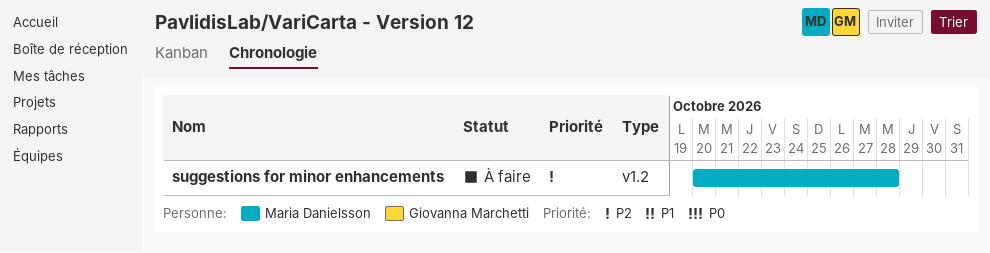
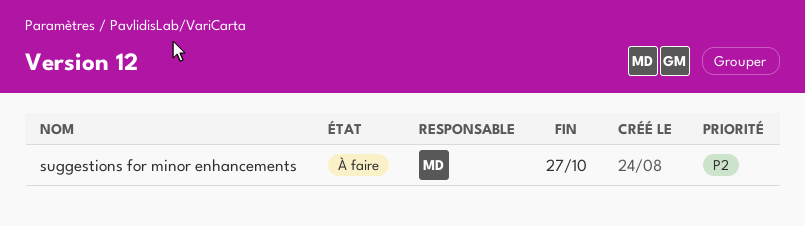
suggestions for minor enhancements, due: Oct 28 -> Oct 27

